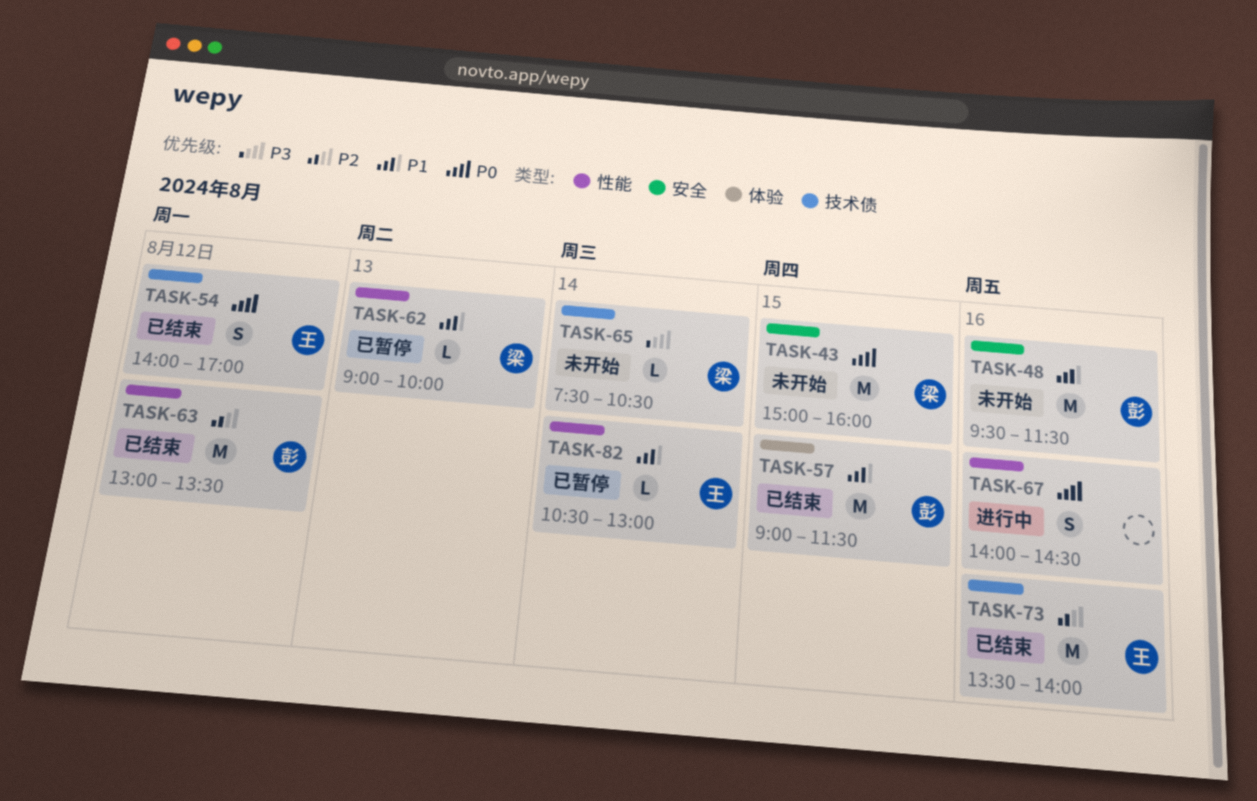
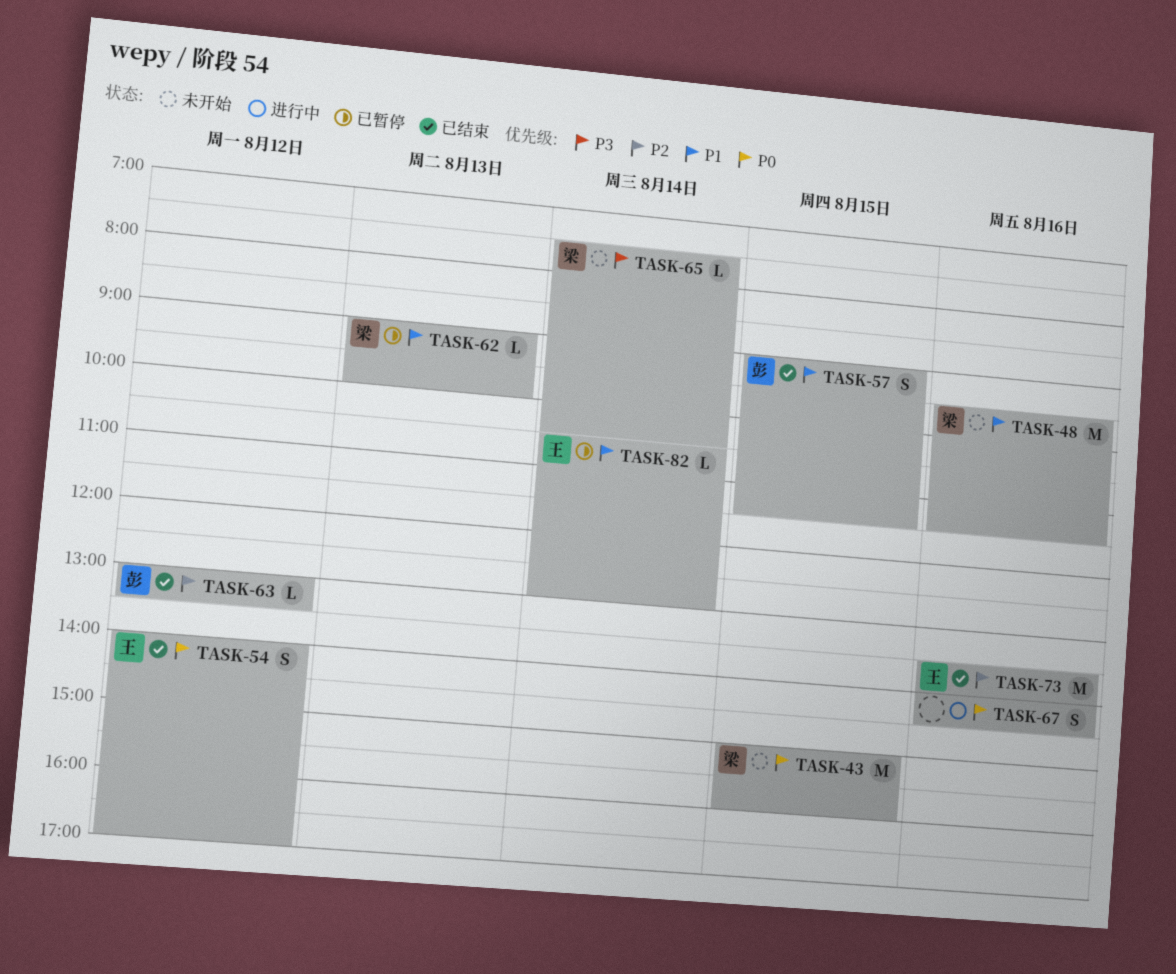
TASK-48, owner: 彭 -> 梁
TASK-57, estimate: M -> S
TASK-63, estimate: M -> L

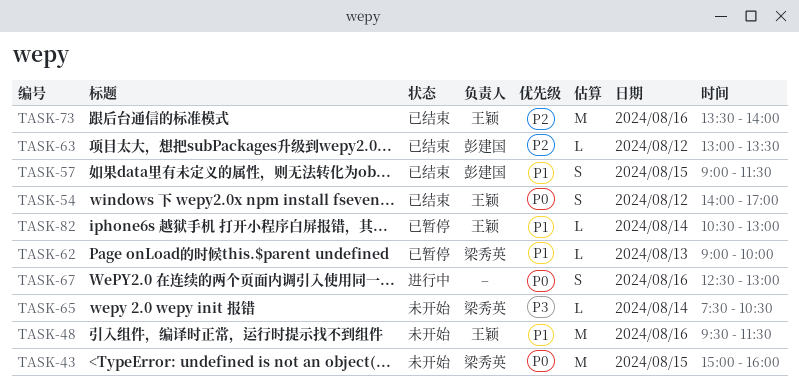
TASK-48, owner: 梁秀英 -> 王颖
TASK-67, begins: 14:00 -> 12:30
TASK-67, ends: 14:30 -> 13:00

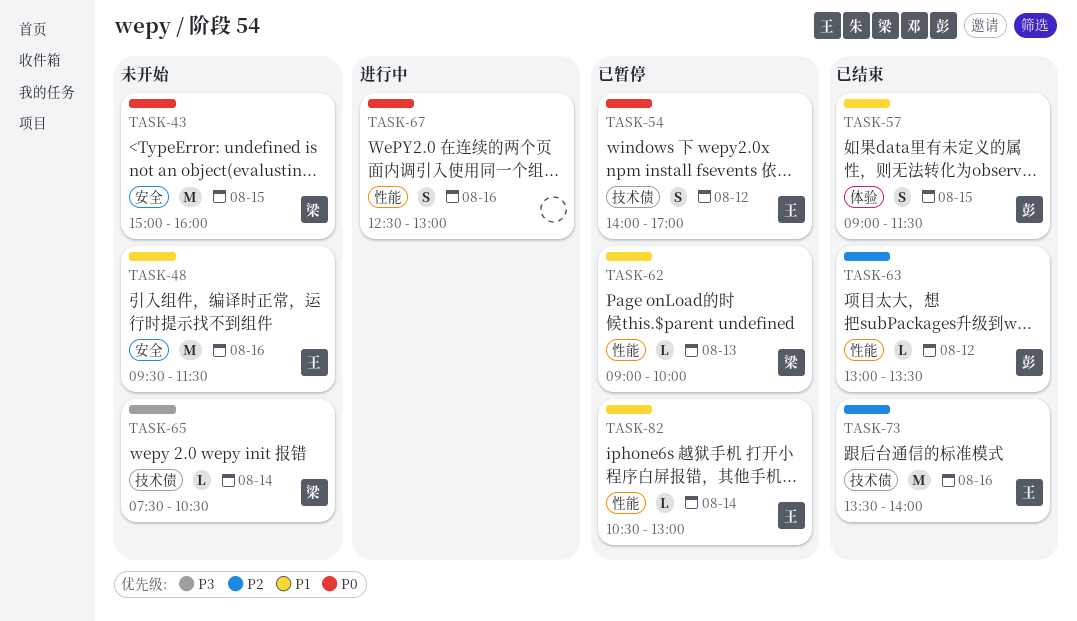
TASK-54, status: 已结束 -> 已暂停

